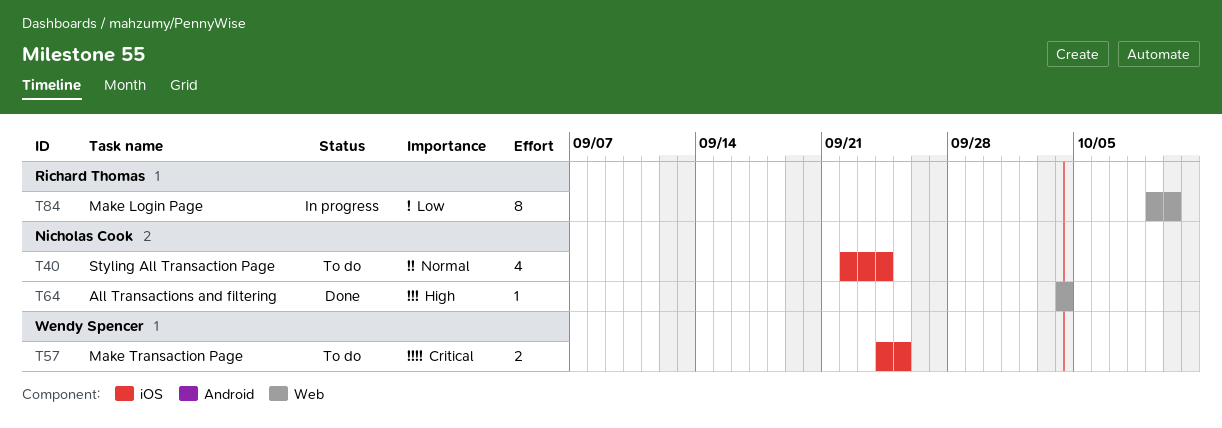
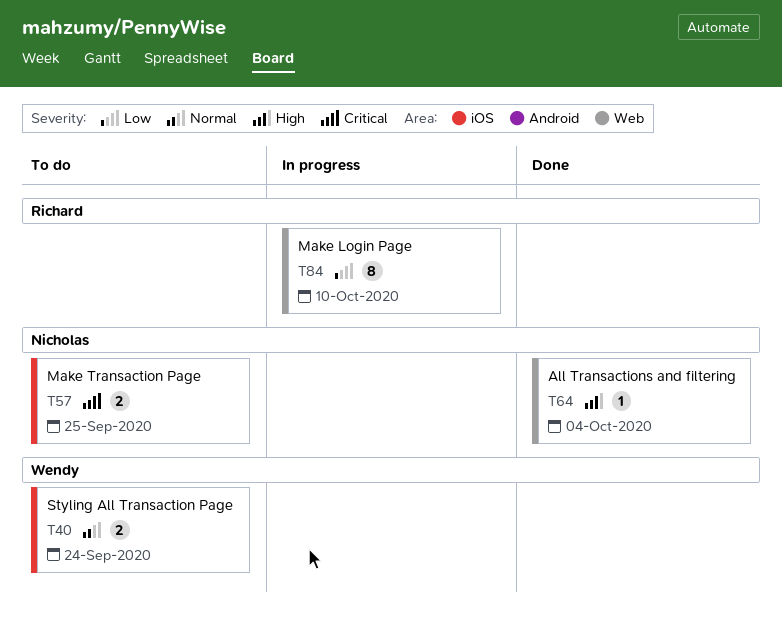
T40, owner: Nicholas Cook -> Wendy Spencer
T40, estimate: 4 -> 2
T57, owner: Wendy Spencer -> Nicholas Cook

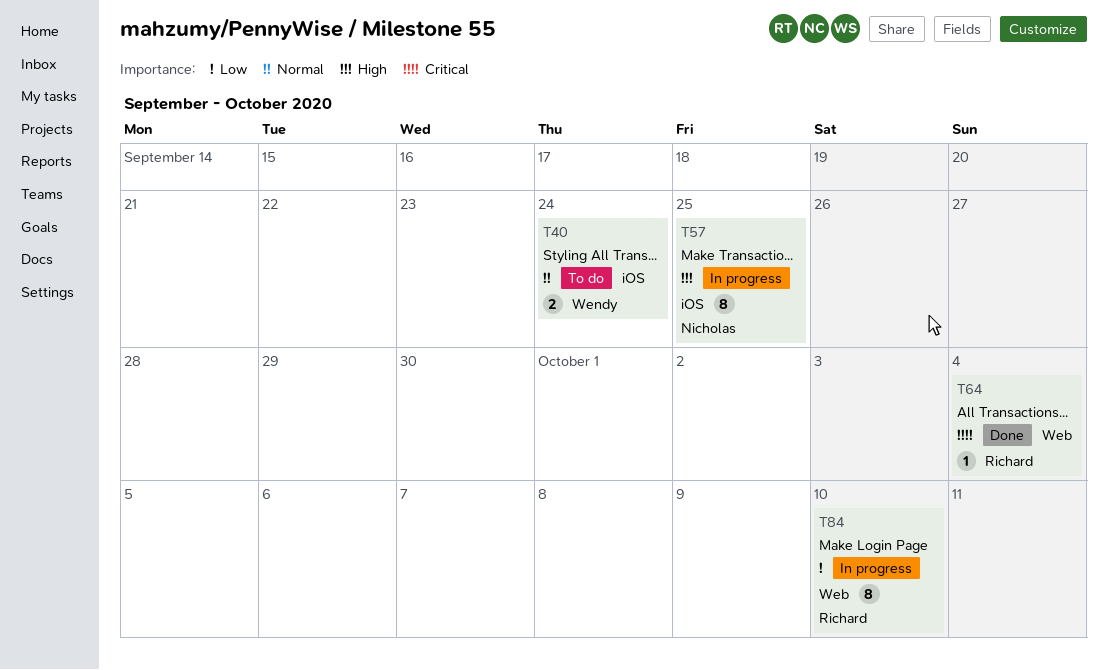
T57, status: To do -> In progress
T57, priority: Critical -> High
T57, estimate: 2 -> 8
T64, owner: Nicholas -> Richard
T64, priority: High -> Critical

